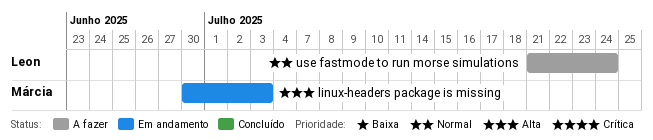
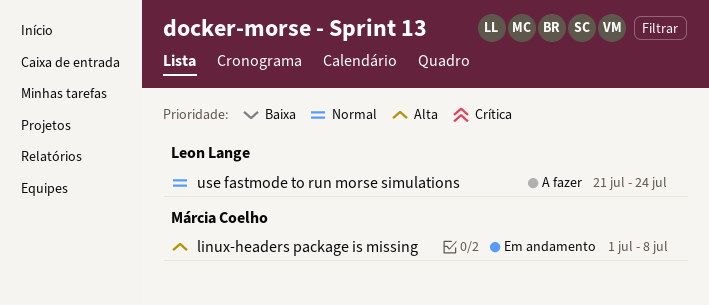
linux-headers package is missing, start: Jun 30 -> Jul 1
linux-headers package is missing, due: Jul 3 -> Jul 8

